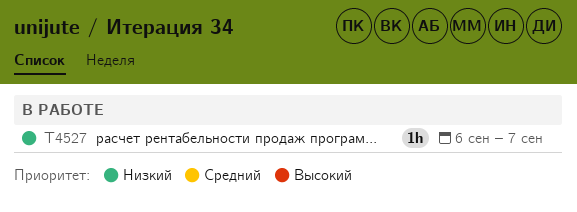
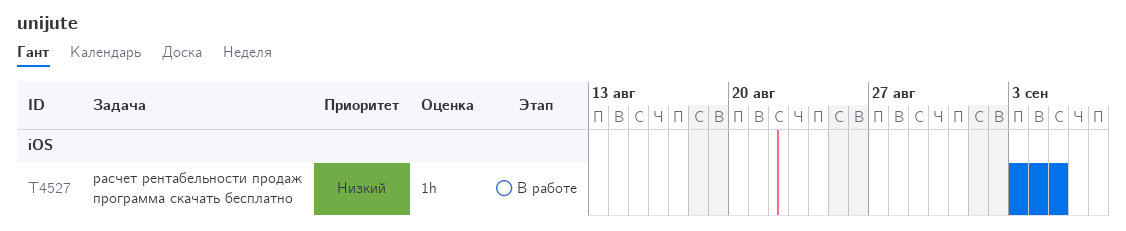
T4527, start: Sep 6 -> Sep 3
T4527, due: Sep 7 -> Sep 5

